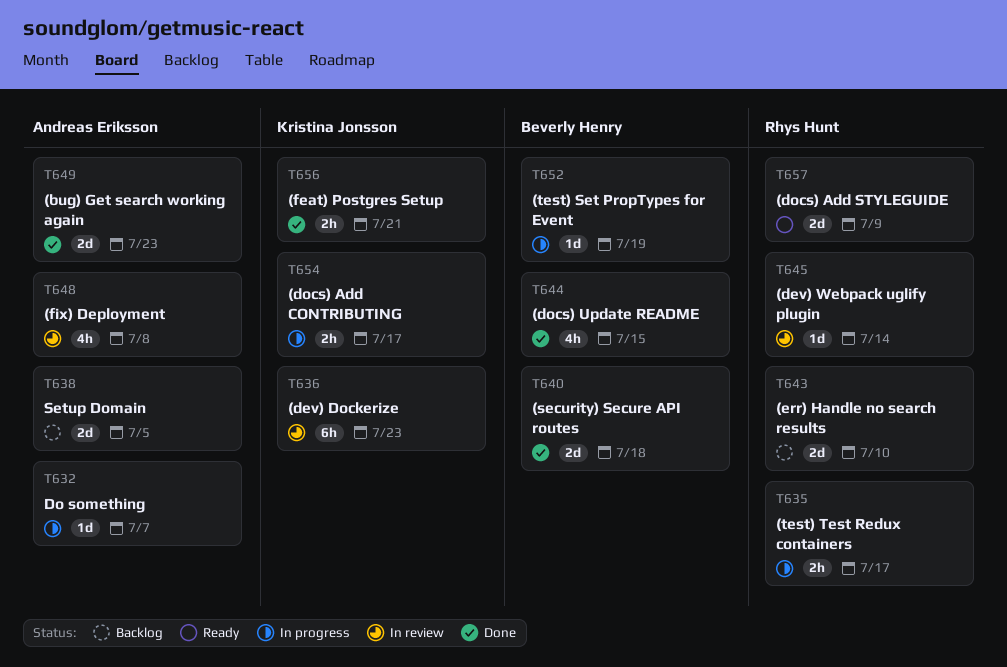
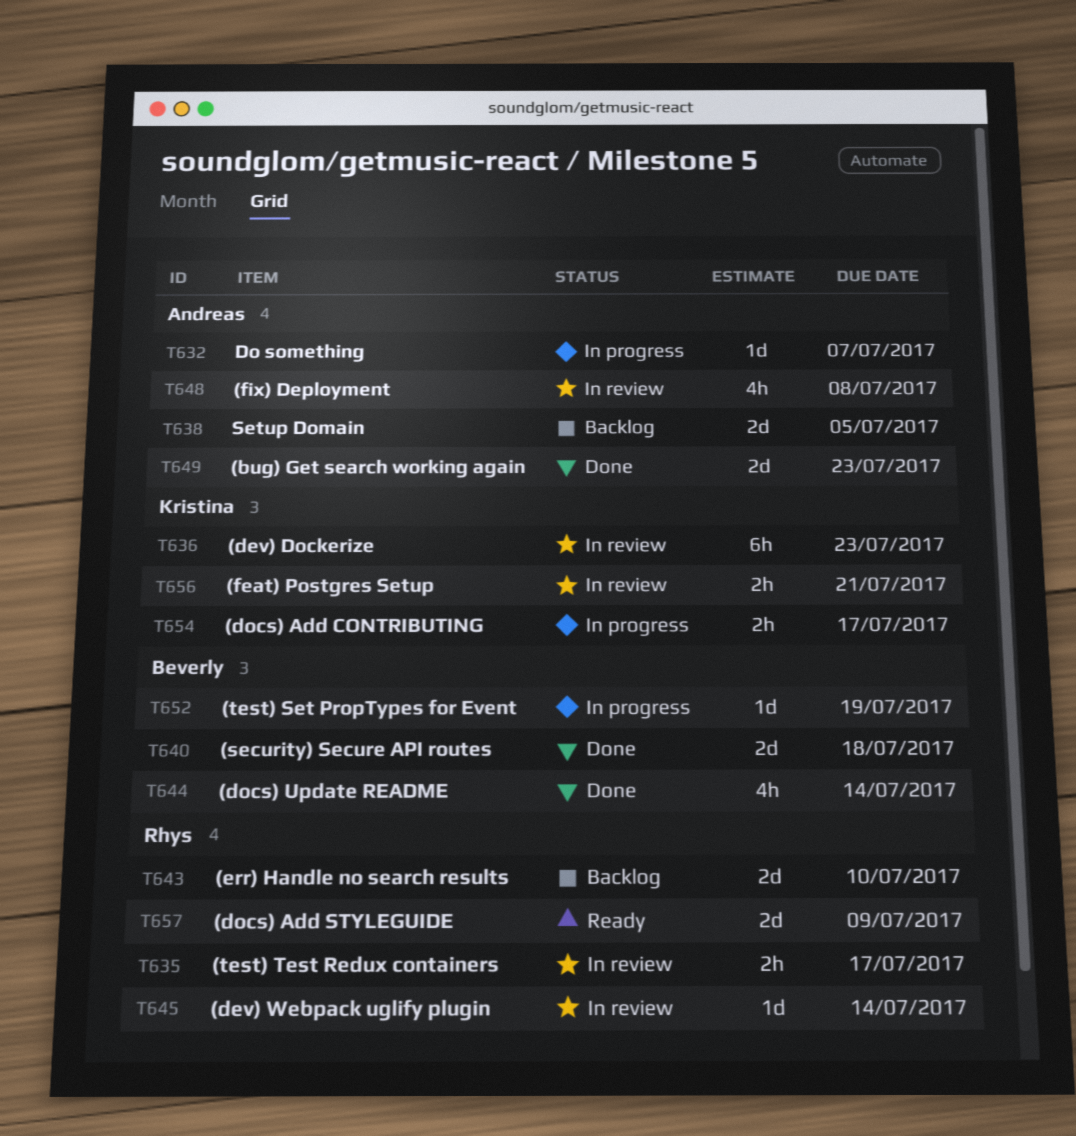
T635, status: In progress -> In review
T644, due: Jul 15 -> Jul 14
T656, status: Done -> In review

